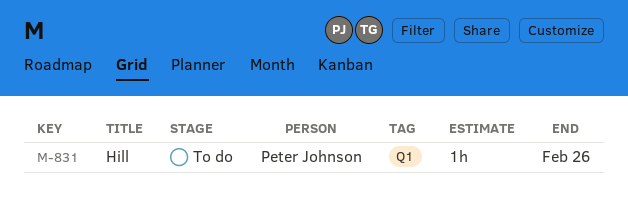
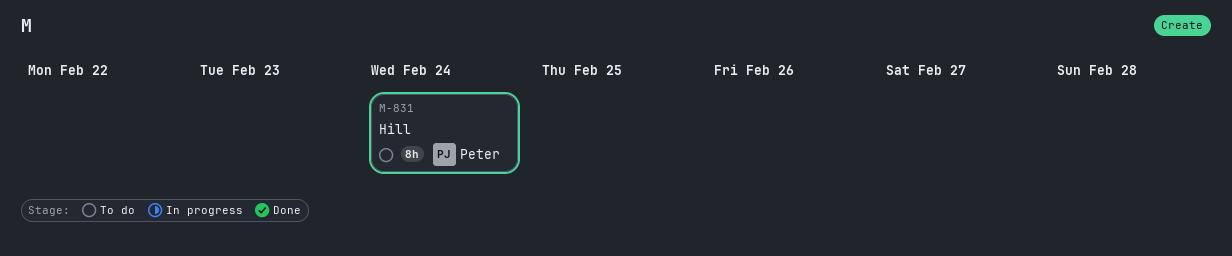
M-831, estimate: 1h -> 8h
M-831, due: Feb 26 -> Feb 24

